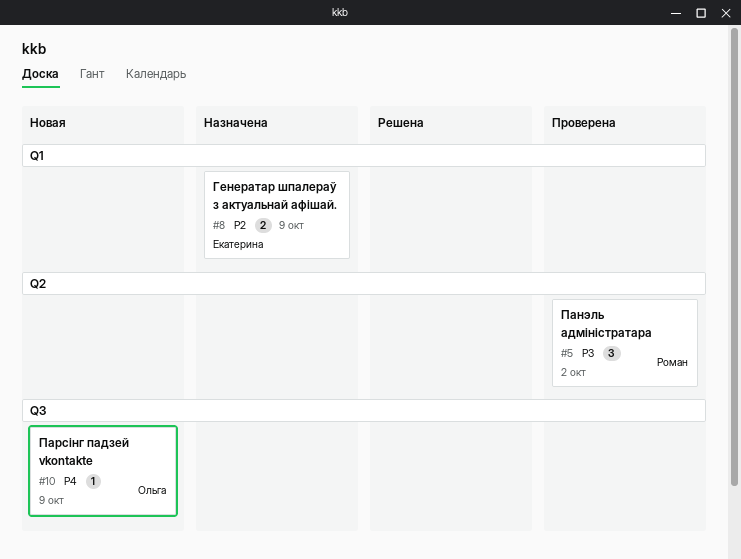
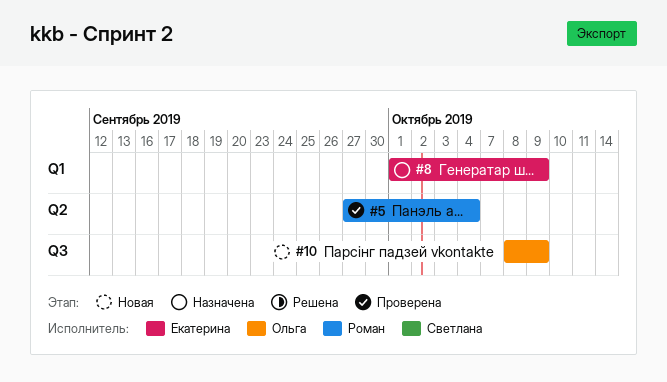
#5, due: Oct 2 -> Oct 4

